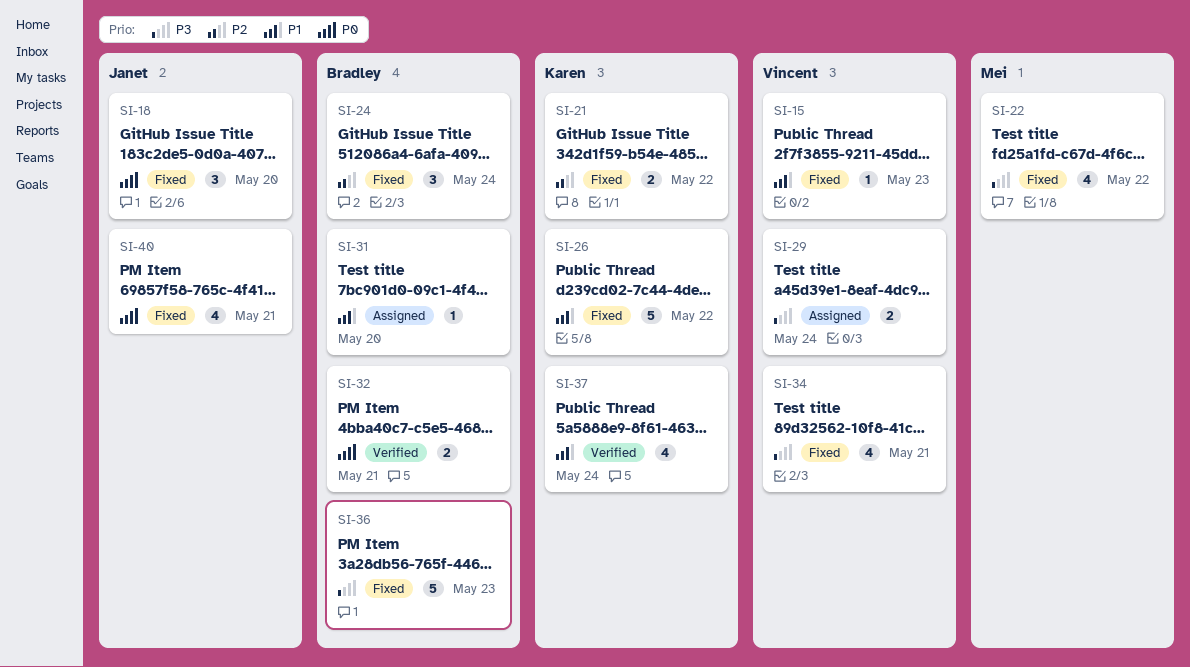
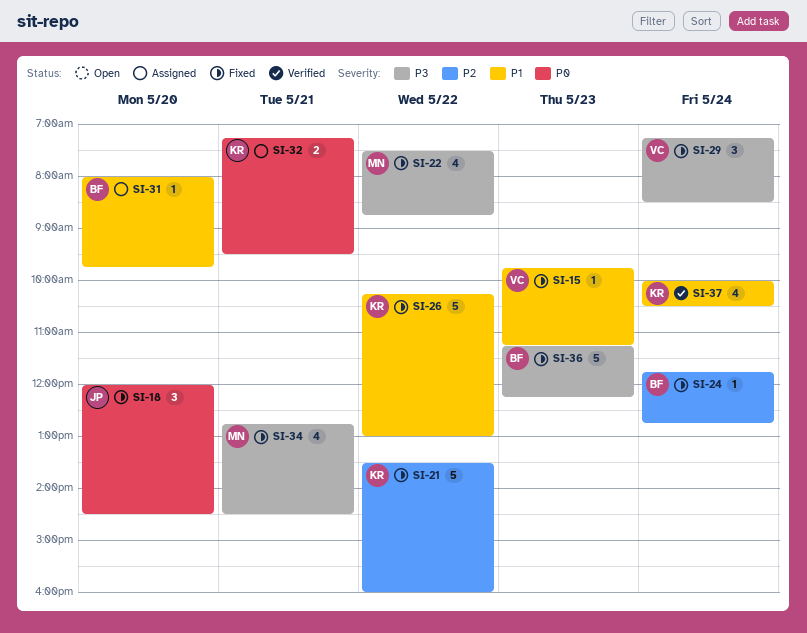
SI-21, estimate: 2 -> 5
SI-24, estimate: 3 -> 1
SI-29, status: Assigned -> Fixed
SI-29, estimate: 2 -> 3
SI-32, status: Verified -> Assigned
SI-32, owner: Bradley -> Karen
SI-34, owner: Vincent -> Mei
SI-40: present -> none

